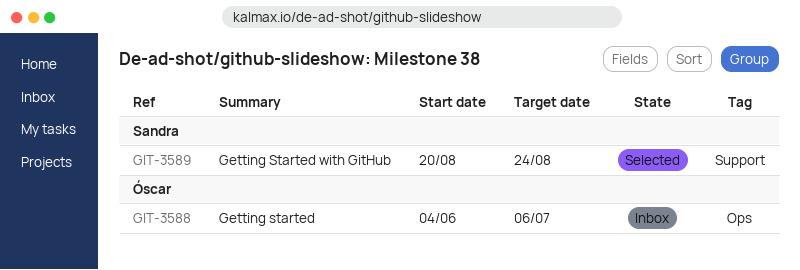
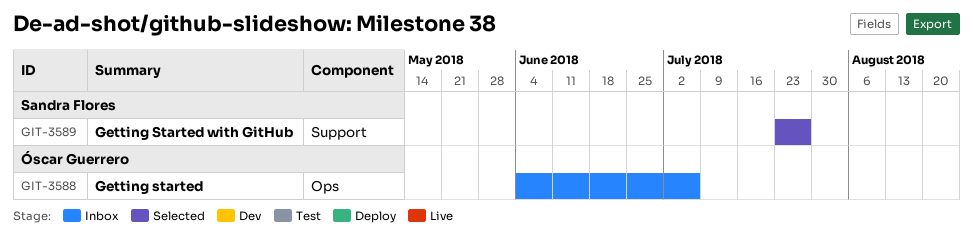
GIT-3589, start: Aug 20 -> Jul 23
GIT-3589, due: Aug 24 -> Jul 27

